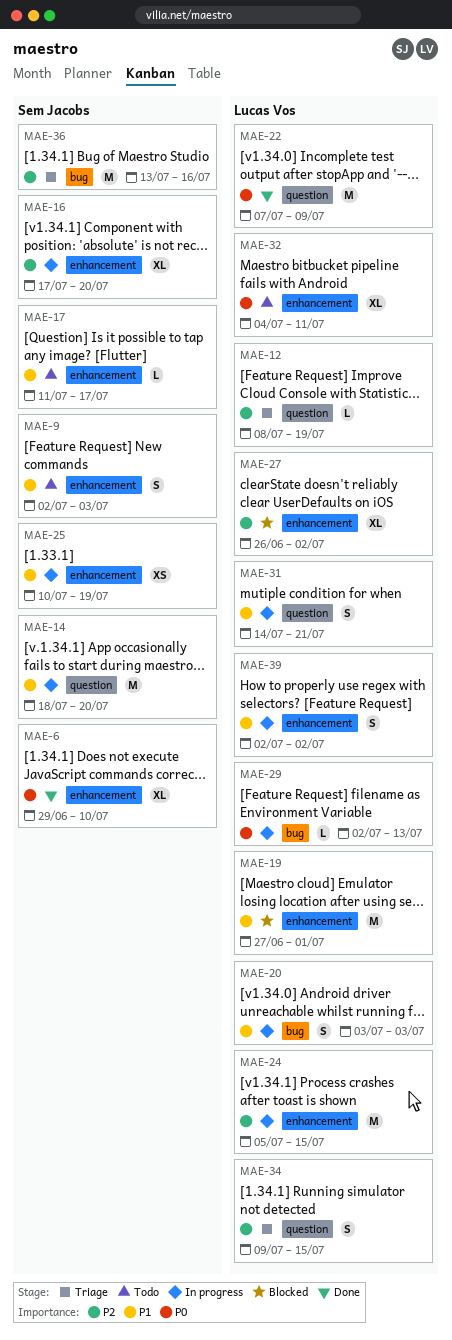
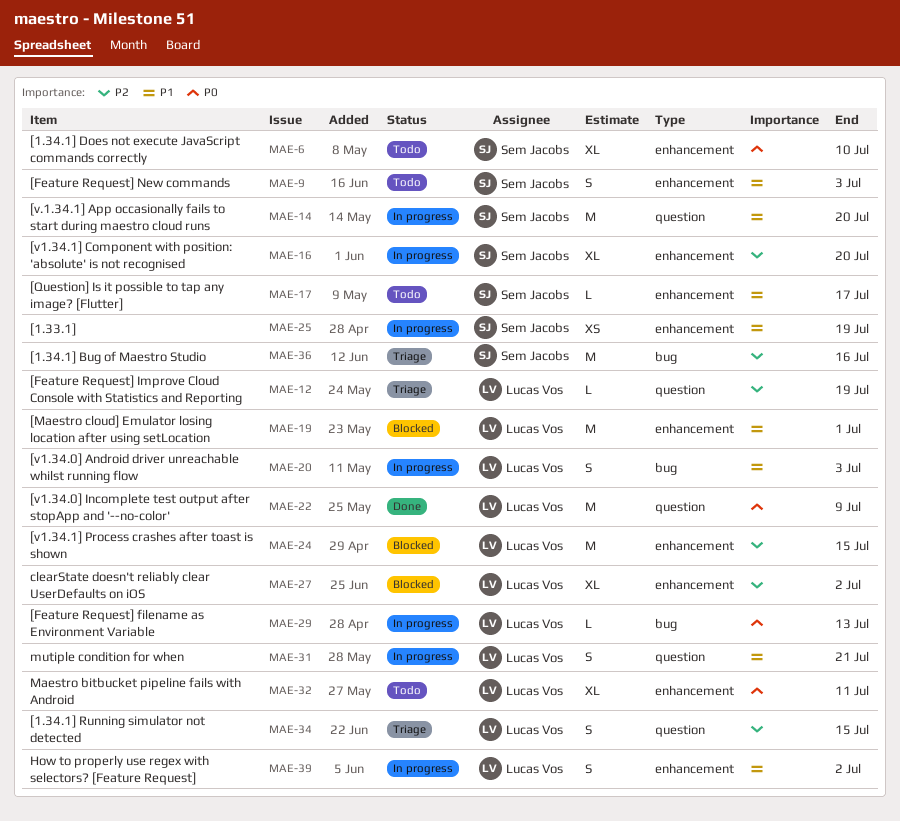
MAE-6, status: Done -> Todo
MAE-24, status: In progress -> Blocked

